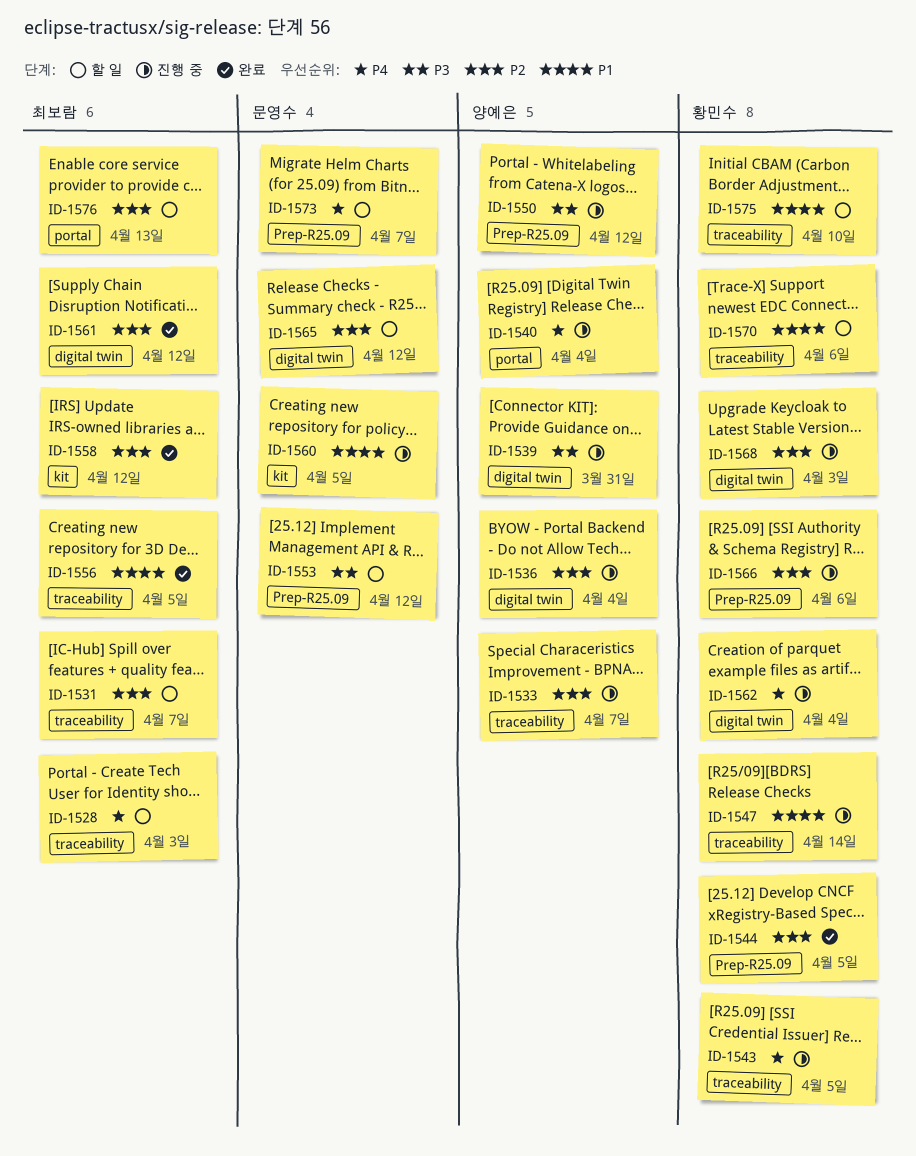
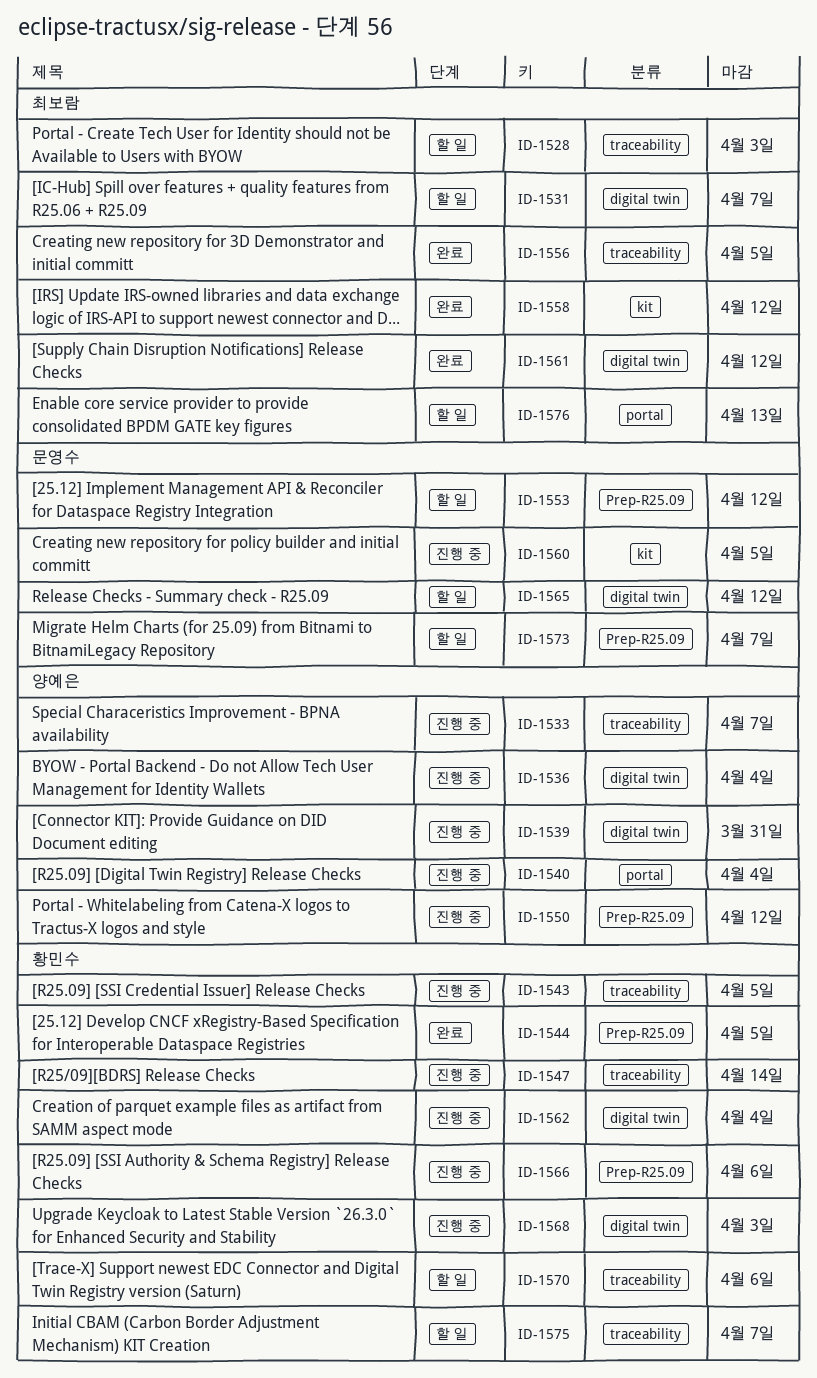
ID-1531, label: traceability -> digital twin
ID-1575, due: Apr 10 -> Apr 7

